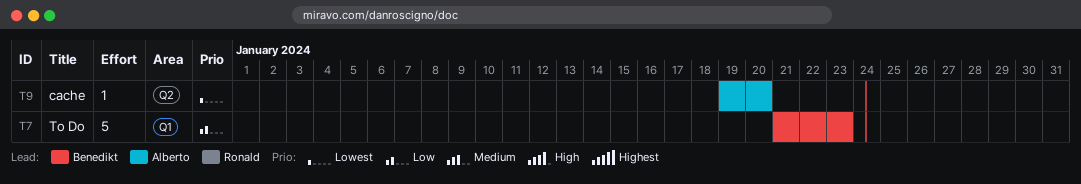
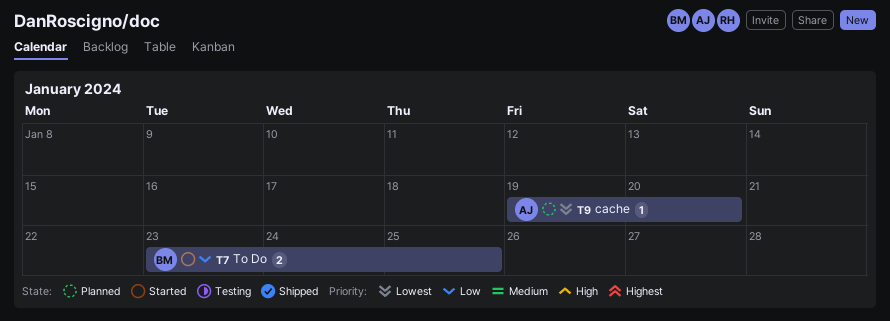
T7, estimate: 5 -> 2
T7, start: Jan 21 -> Jan 23
T7, due: Jan 23 -> Jan 25

